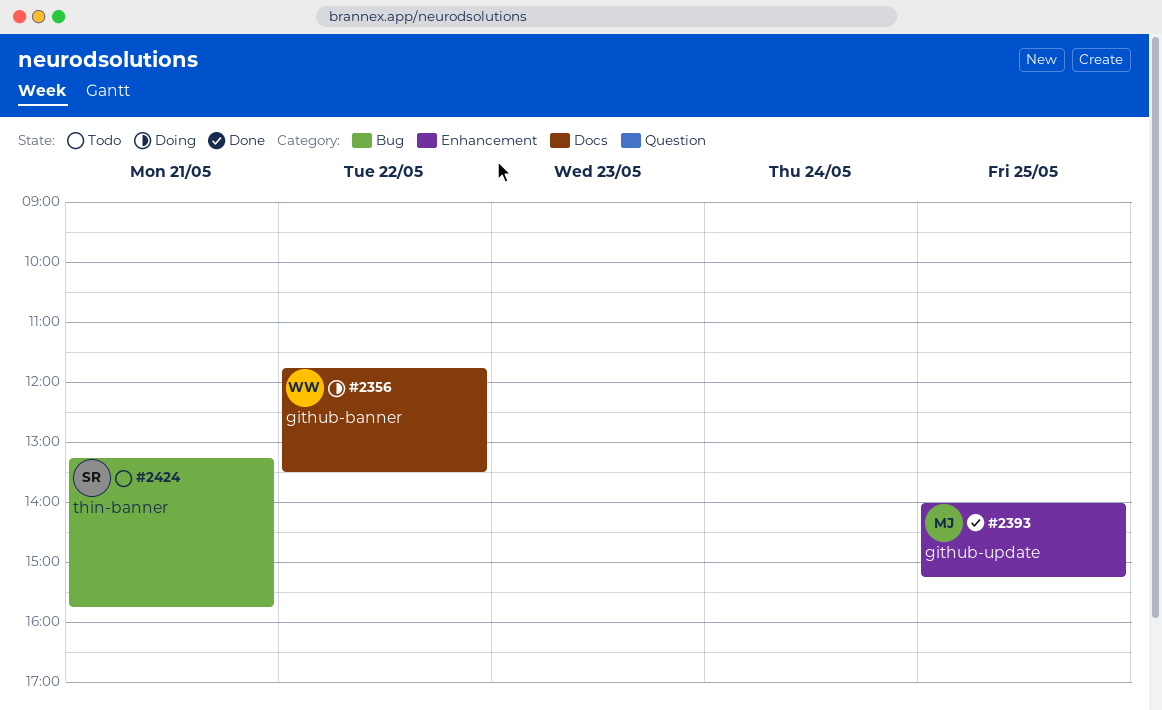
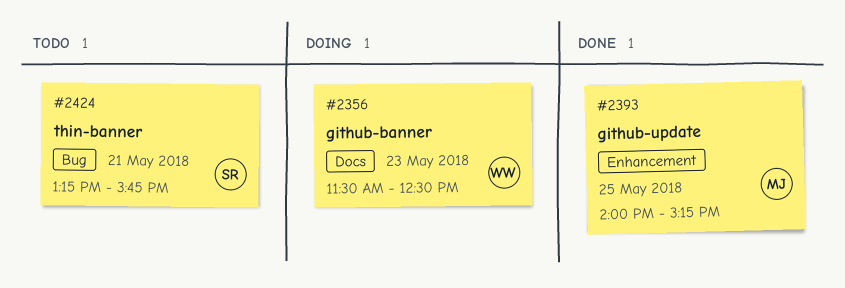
#2356, day: May 22 -> May 23
#2356, begins: 11:45 -> 11:30
#2356, ends: 13:30 -> 12:30

